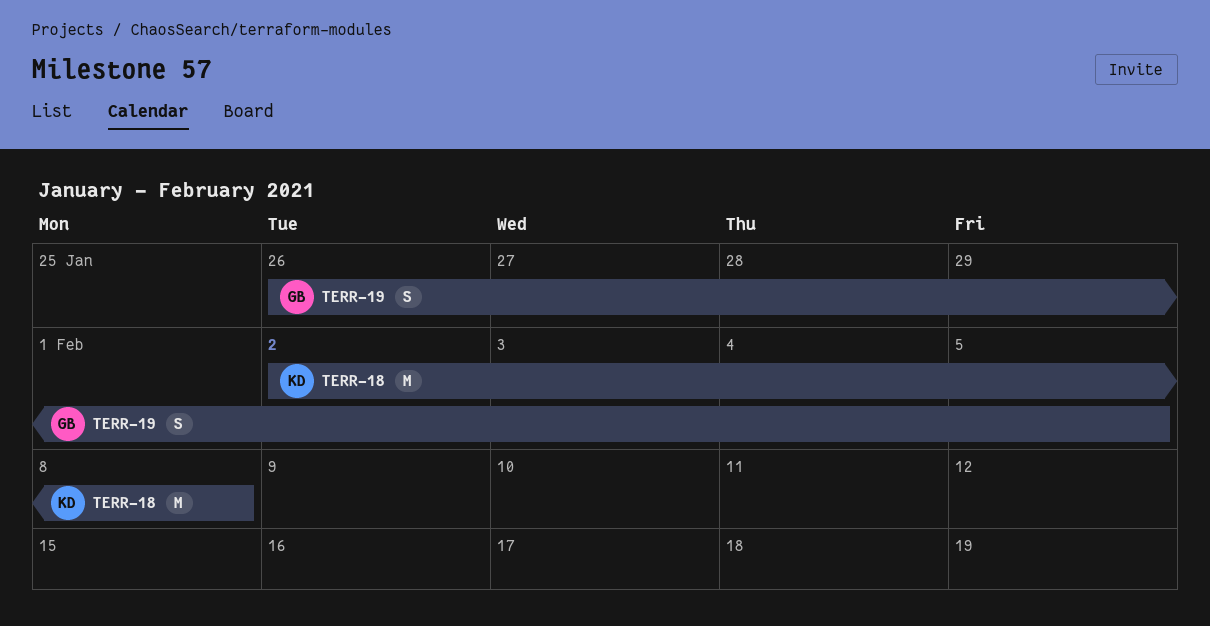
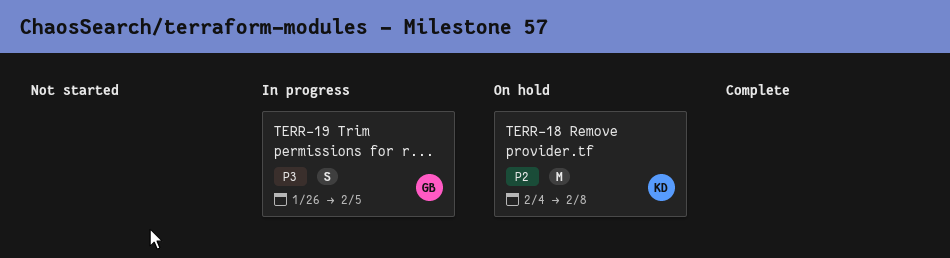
TERR-18, start: Feb 2 -> Feb 4

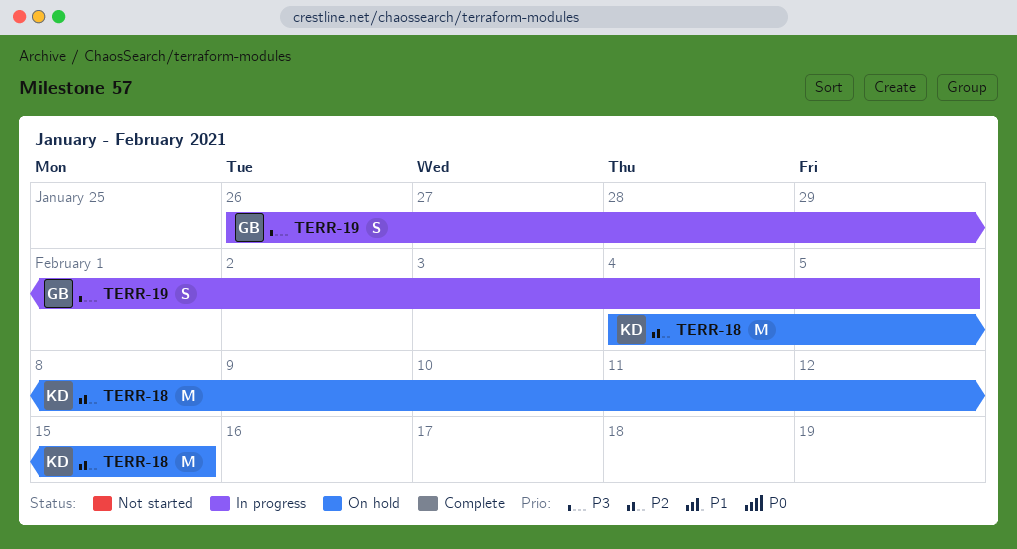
TERR-18, due: Feb 8 -> Feb 15

